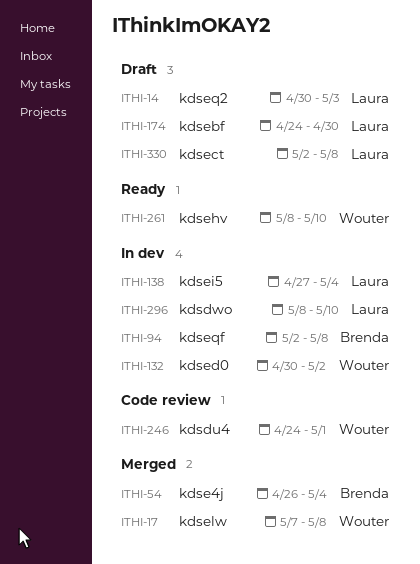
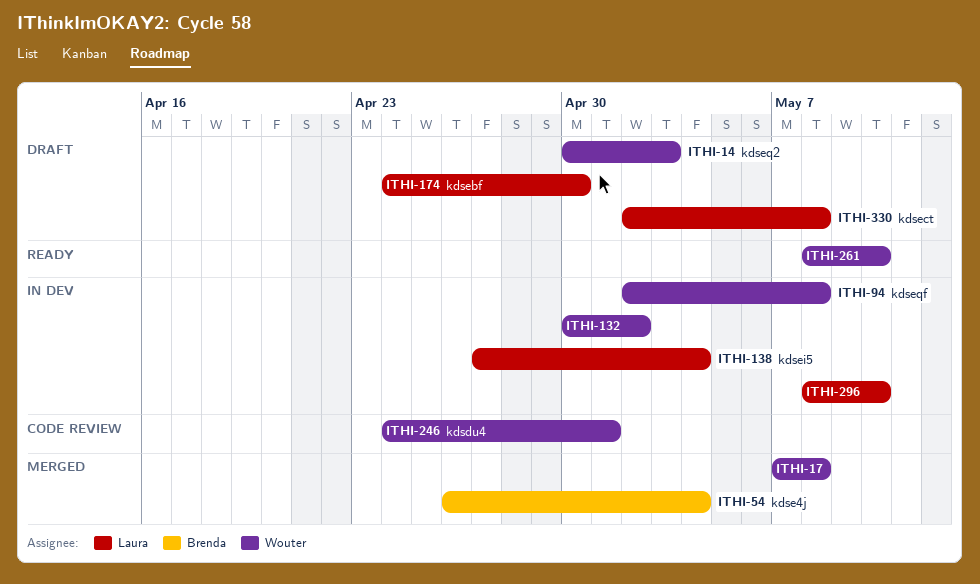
ITHI-14, owner: Laura -> Wouter
ITHI-94, owner: Brenda -> Wouter

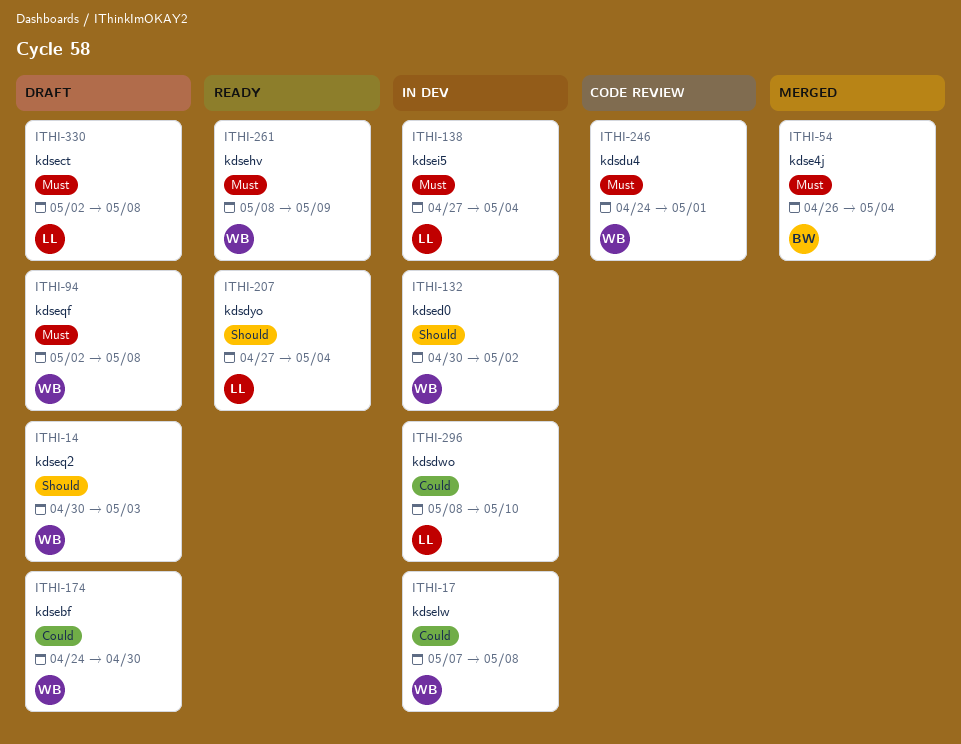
ITHI-17, status: Merged -> In dev
ITHI-94, status: In dev -> Draft
ITHI-174, owner: Laura -> Wouter
ITHI-207: none -> present
ITHI-261, due: May 10 -> May 9

